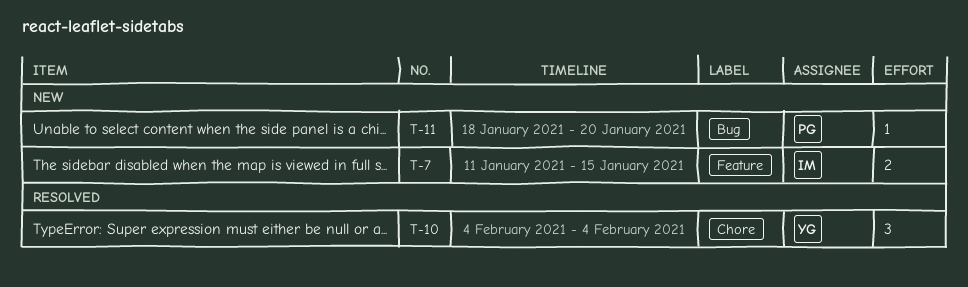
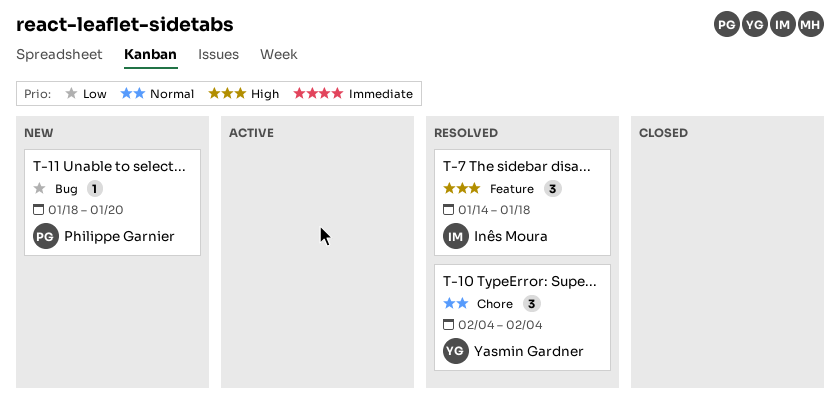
T-7, status: New -> Resolved
T-7, estimate: 2 -> 3
T-7, start: Jan 11 -> Jan 14
T-7, due: Jan 15 -> Jan 18

